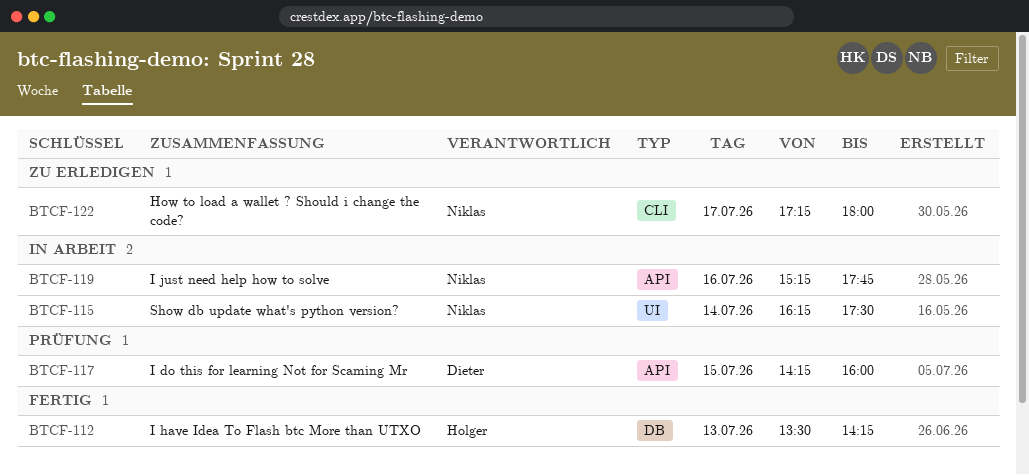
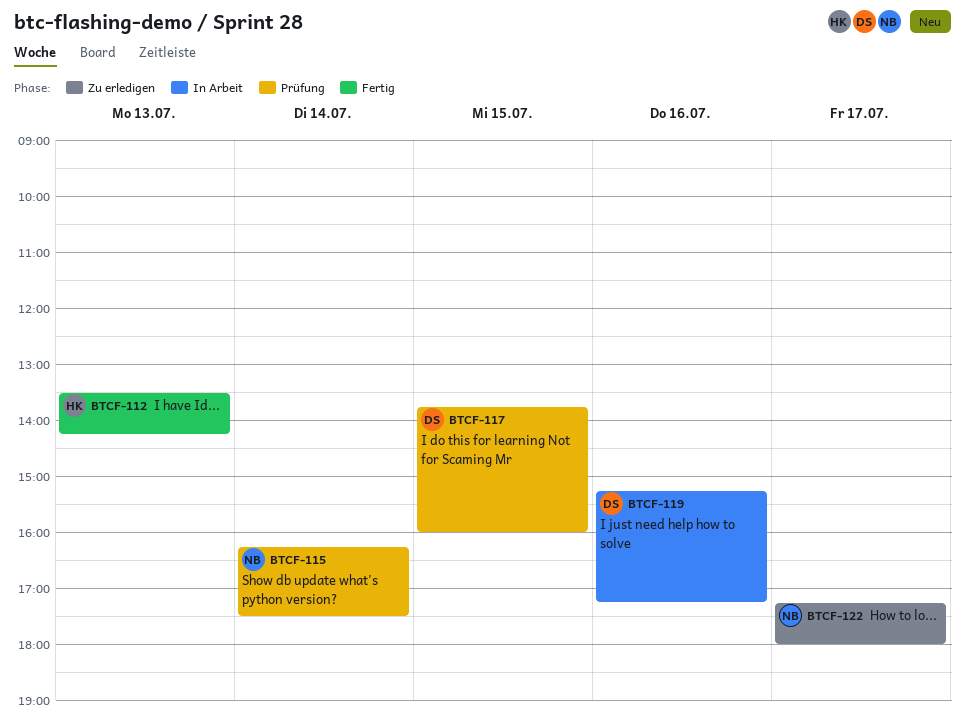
BTCF-115, status: In Arbeit -> Prüfung
BTCF-117, begins: 14:15 -> 13:45
BTCF-119, owner: Niklas -> Dieter
BTCF-119, ends: 17:45 -> 17:15

